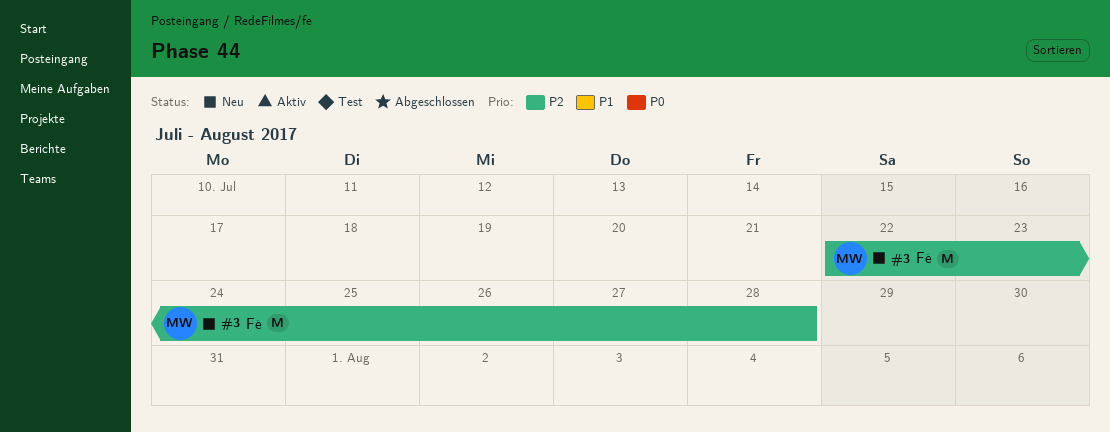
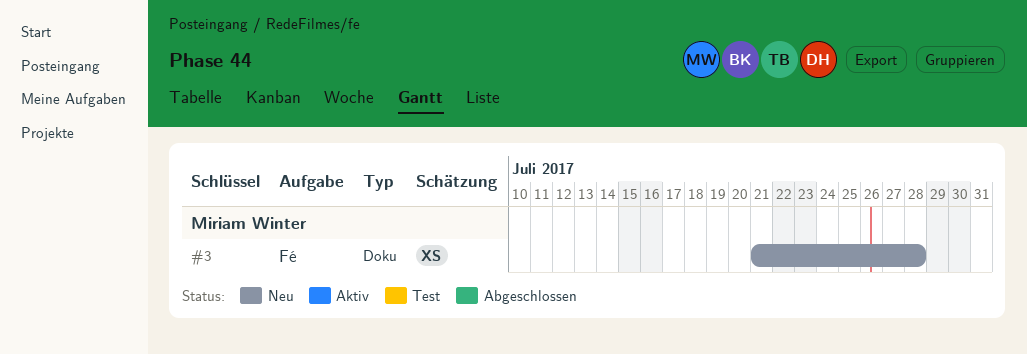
#3, estimate: M -> XS
#3, start: Jul 22 -> Jul 21

